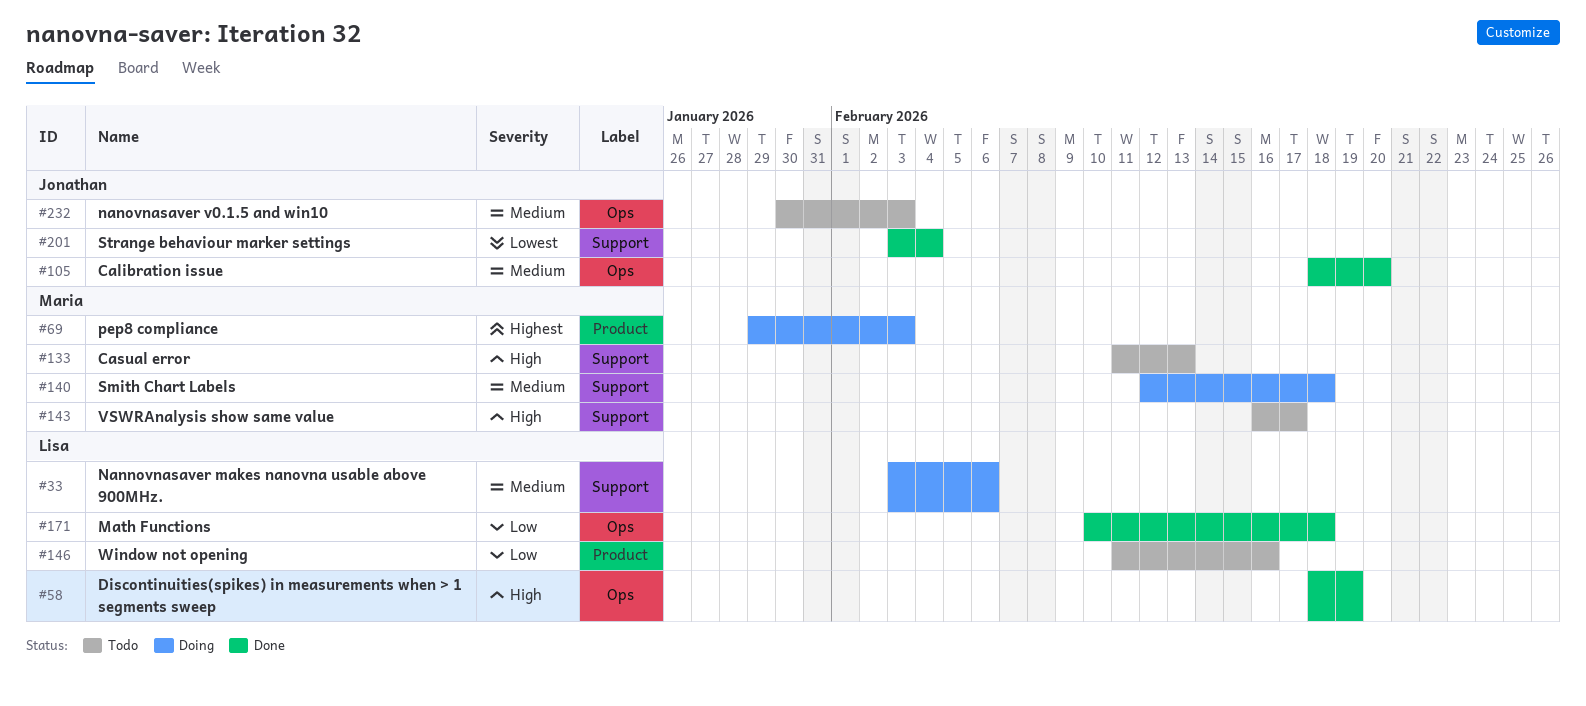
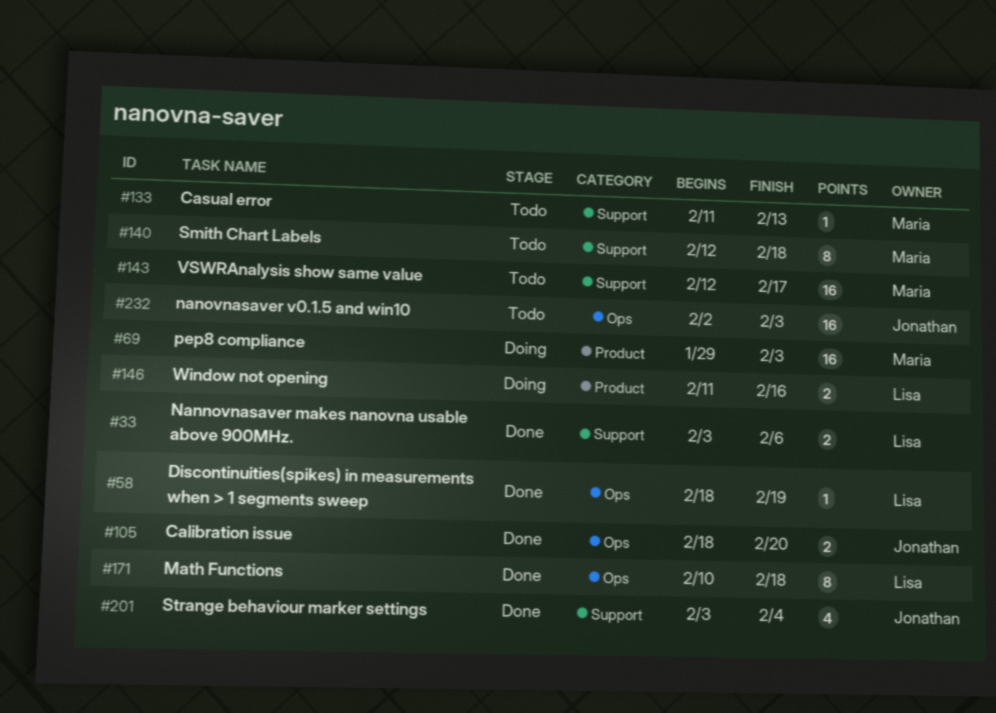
#33, status: Doing -> Done
#140, status: Doing -> Todo
#143, start: Feb 16 -> Feb 12
#146, status: Todo -> Doing
#232, start: Jan 30 -> Feb 2

